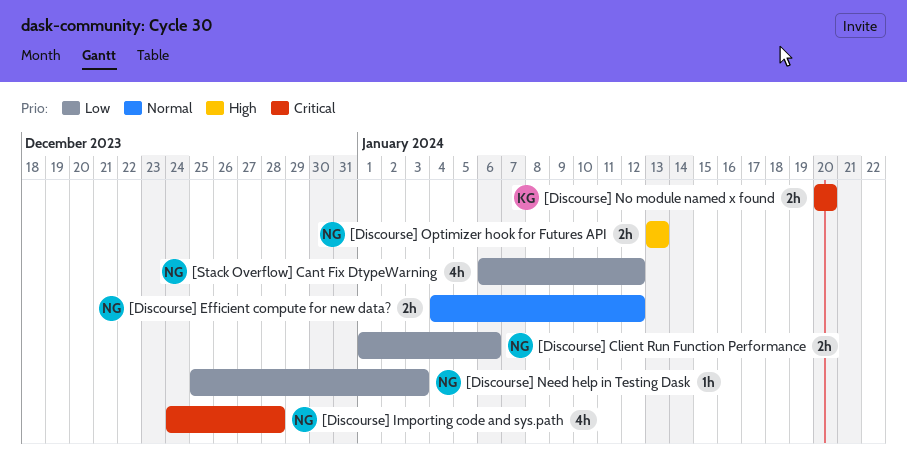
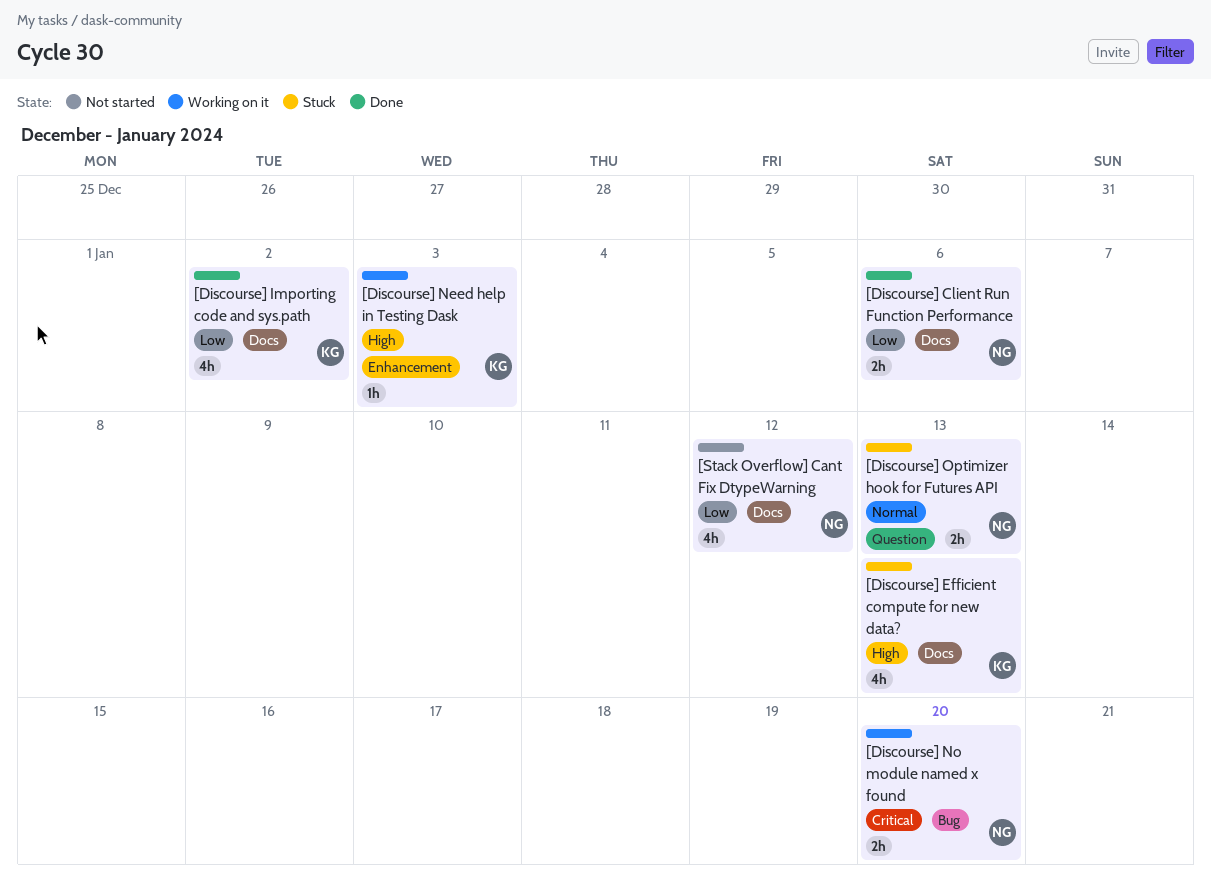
[Discourse] Efficient compute for new data?, owner: NG -> KG
[Discourse] Efficient compute for new data?, priority: Normal -> High
[Discourse] Efficient compute for new data?, estimate: 2h -> 4h
[Discourse] Efficient compute for new data?, due: Jan 12 -> Jan 13
[Discourse] Importing code and sys.path, owner: NG -> KG
[Discourse] Importing code and sys.path, priority: Critical -> Low
[Discourse] Importing code and sys.path, due: Dec 28 -> Jan 2
[Discourse] Need help in Testing Dask, owner: NG -> KG
[Discourse] Need help in Testing Dask, priority: Low -> High
[Discourse] No module named x found, owner: KG -> NG
[Discourse] Optimizer hook for Futures API, priority: High -> Normal

